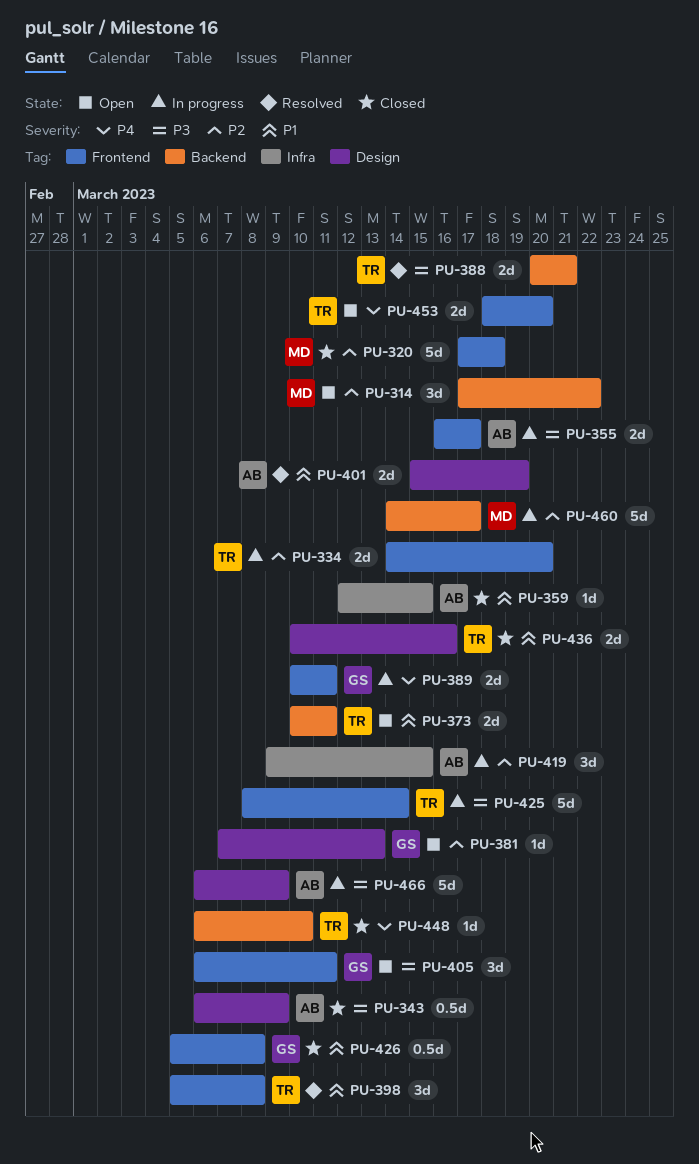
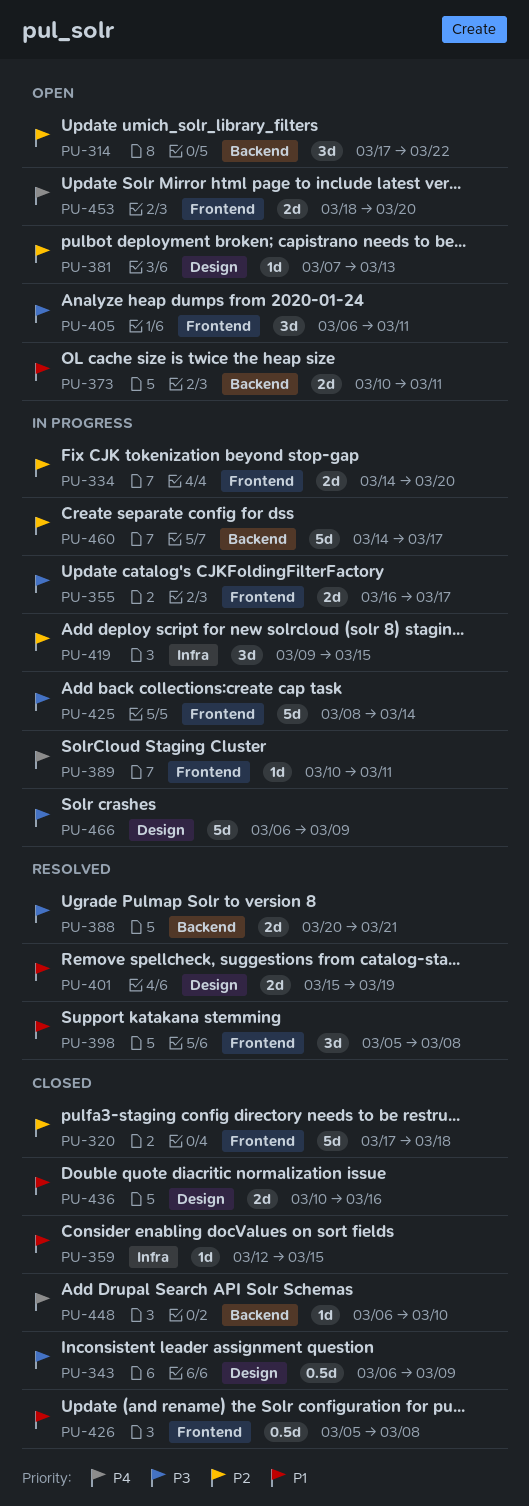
PU-389, estimate: 2d -> 1d

